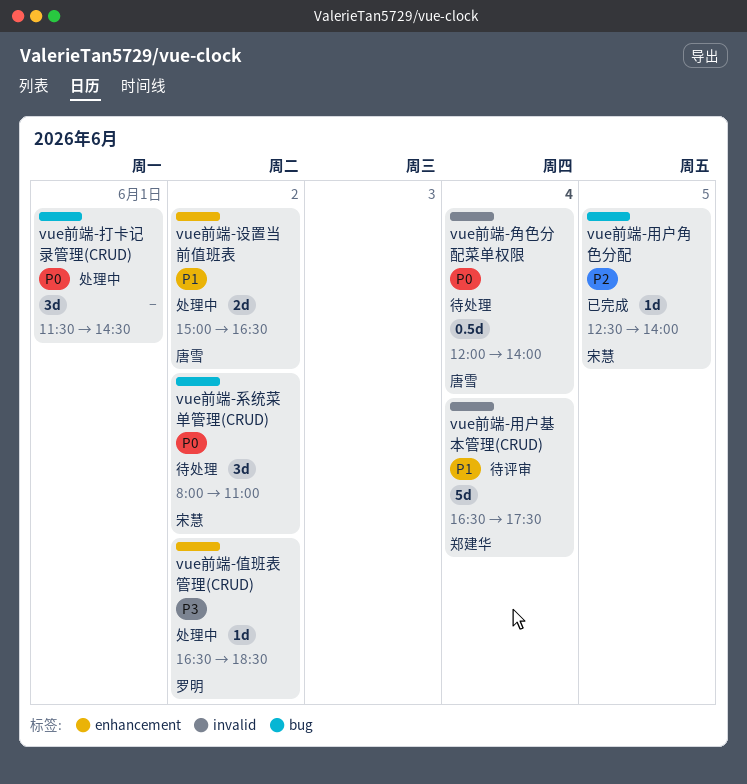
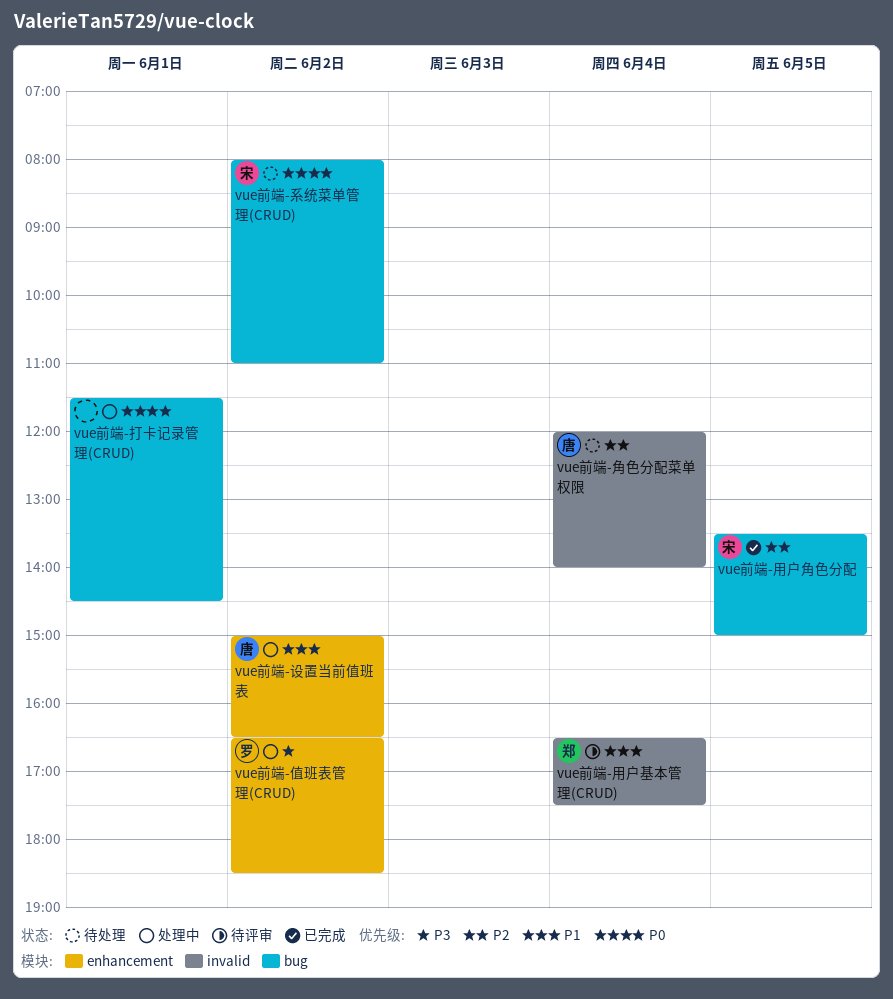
vue前端-用户角色分配, begins: 12:30 -> 13:30
vue前端-用户角色分配, ends: 14:00 -> 15:00
vue前端-角色分配菜单权限, priority: P0 -> P2

